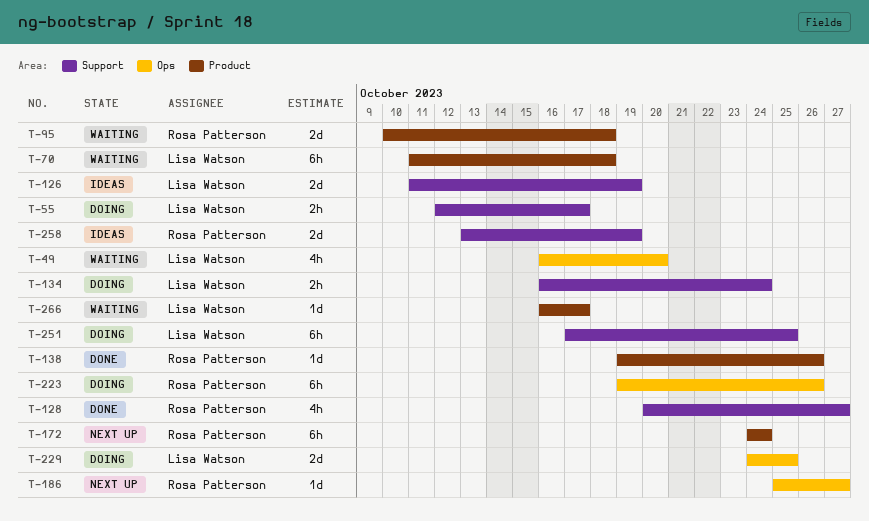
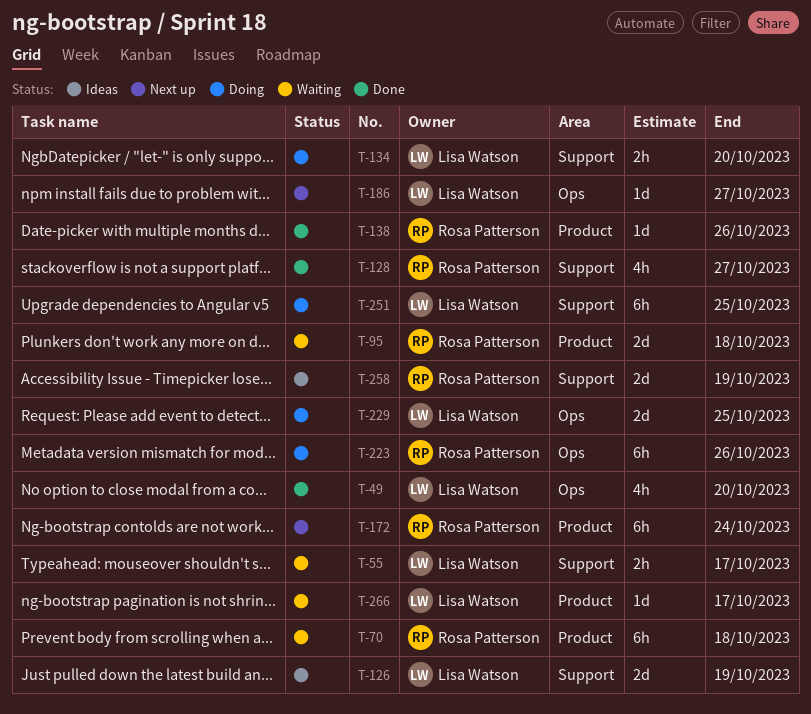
T-49, status: Waiting -> Done
T-55, status: Doing -> Waiting
T-70, owner: Lisa Watson -> Rosa Patterson
T-134, due: Oct 24 -> Oct 20
T-186, owner: Rosa Patterson -> Lisa Watson

